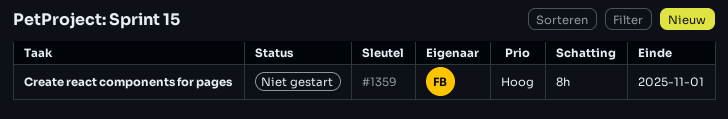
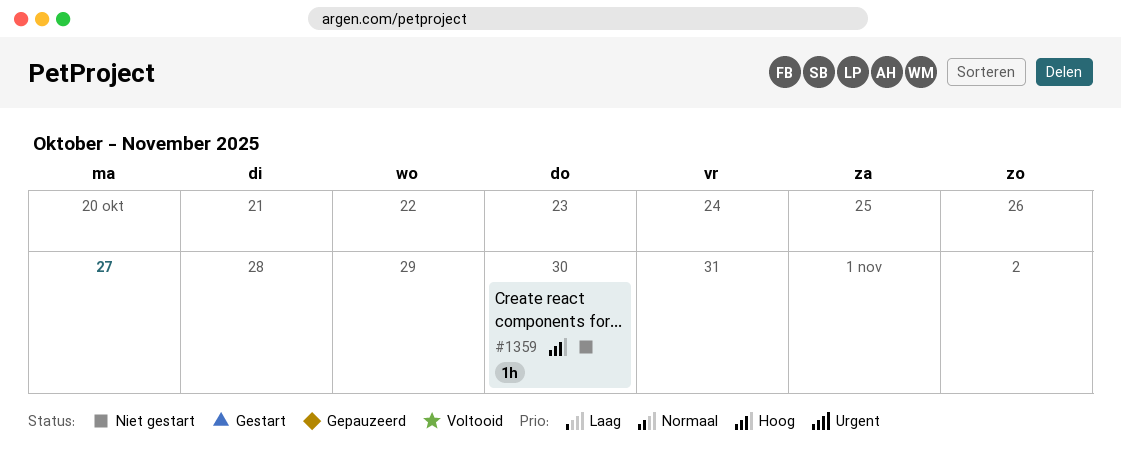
#1359, estimate: 8h -> 1h
#1359, due: Nov 1 -> Oct 30

